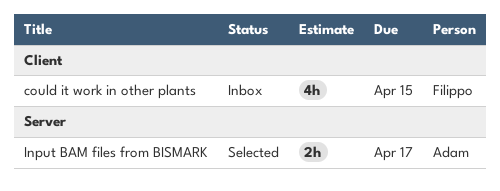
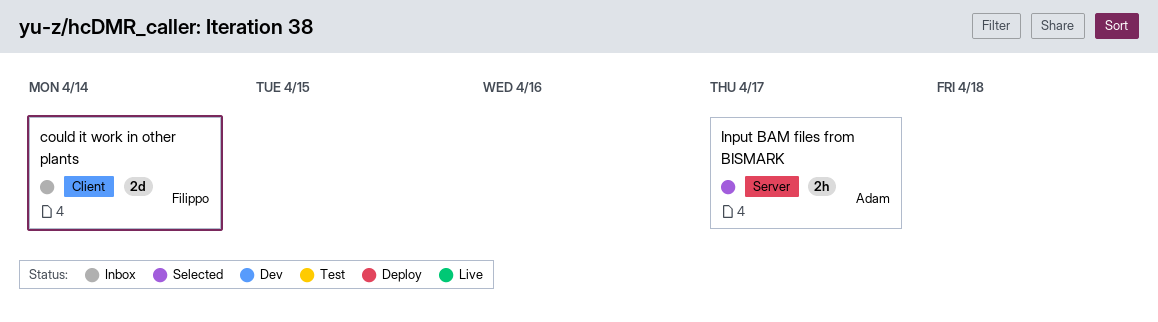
could it work in other plants, estimate: 4h -> 2d
could it work in other plants, due: Apr 15 -> Apr 14

